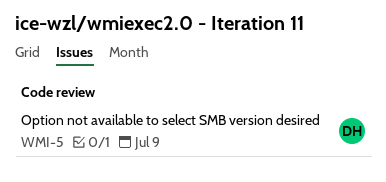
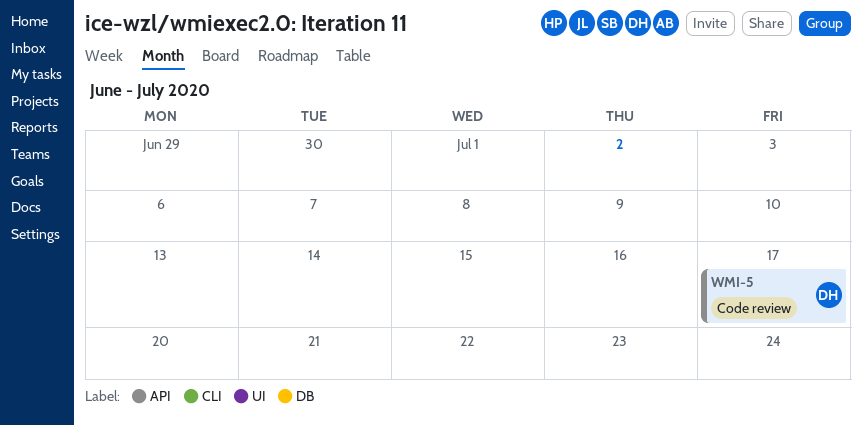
WMI-5, due: Jul 9 -> Jul 17

